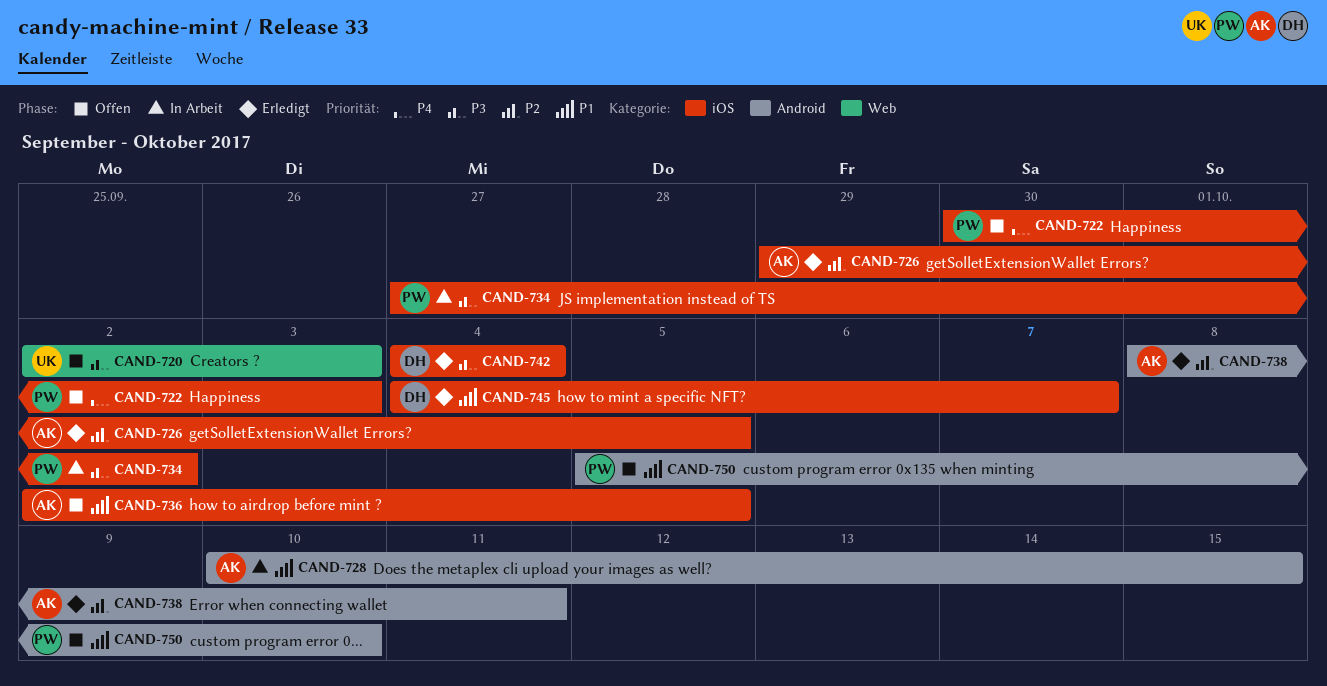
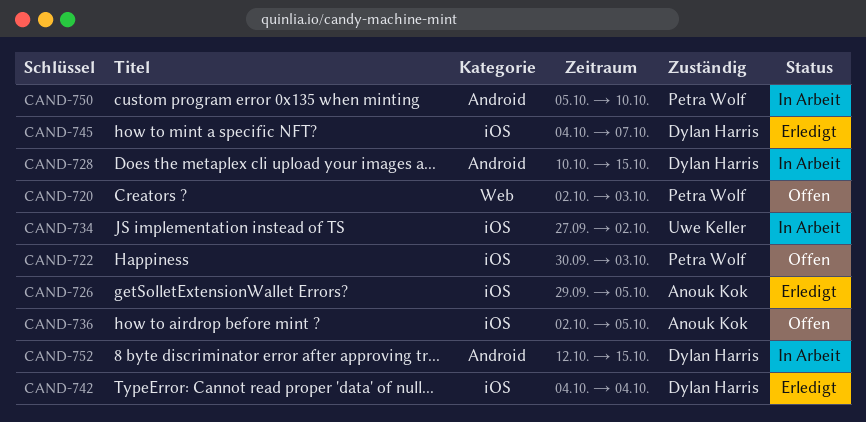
CAND-720, owner: Uwe Keller -> Petra Wolf
CAND-728, owner: Anouk Kok -> Dylan Harris
CAND-734, owner: Petra Wolf -> Uwe Keller
CAND-738: present -> none
CAND-750, status: Offen -> In Arbeit
CAND-752: none -> present

